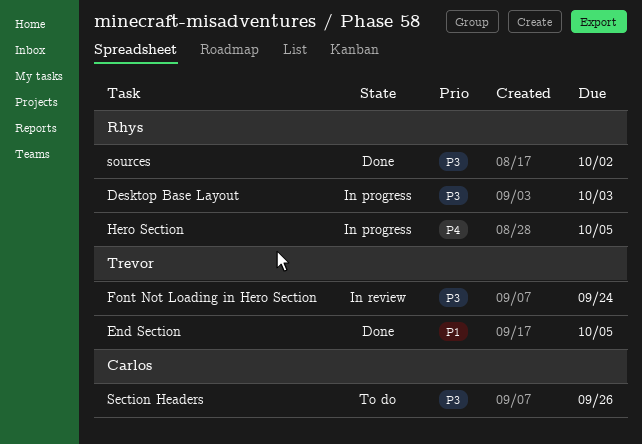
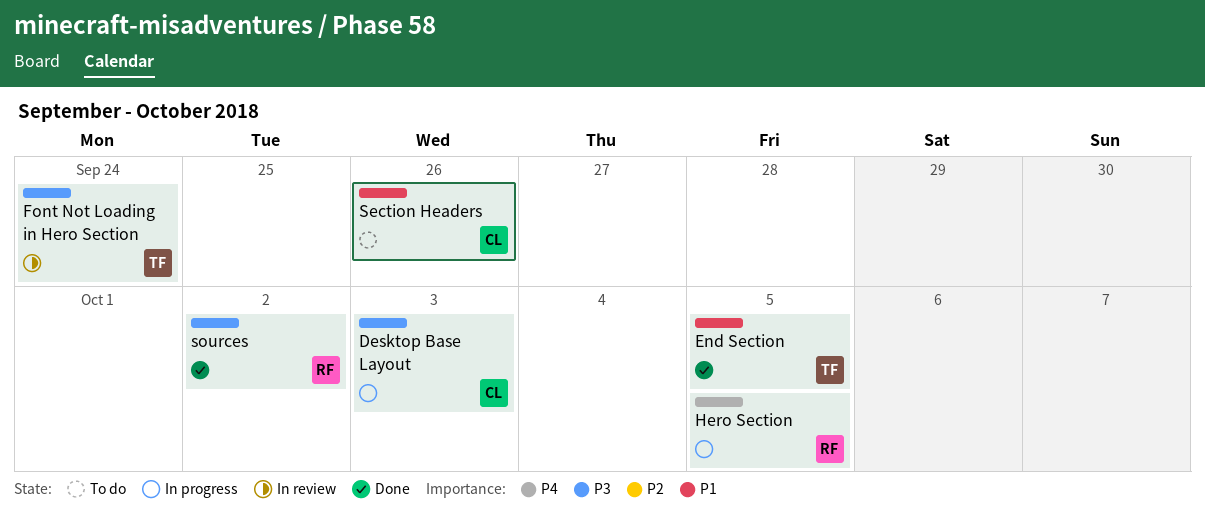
Desktop Base Layout, owner: Rhys -> Carlos
Section Headers, priority: P3 -> P1

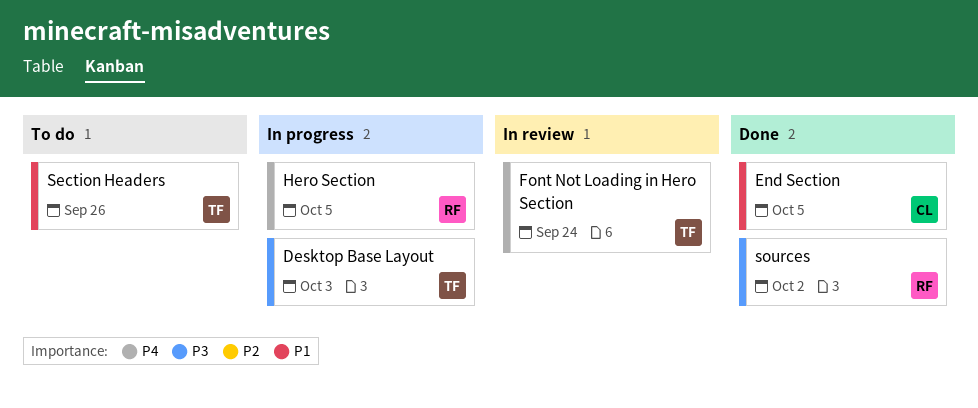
Desktop Base Layout, owner: CL -> TF
End Section, owner: TF -> CL
Font Not Loading in Hero Section, priority: P3 -> P4
Section Headers, owner: CL -> TF

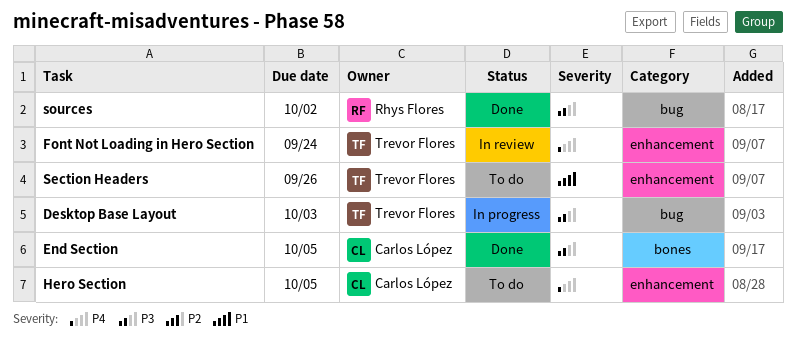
End Section, priority: P1 -> P3
Hero Section, status: In progress -> To do
Hero Section, owner: Rhys Flores -> Carlos López

